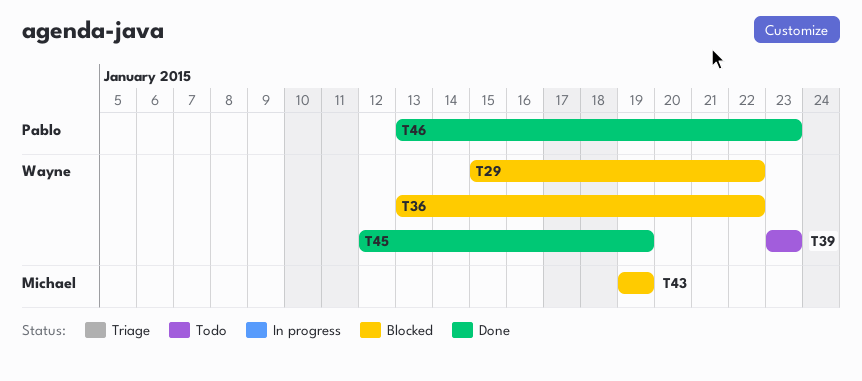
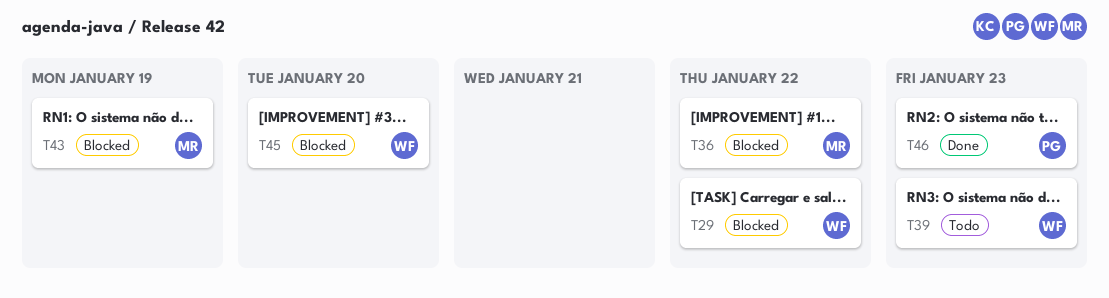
T36, owner: Wayne -> Michael
T45, status: Done -> Blocked
T45, due: Jan 19 -> Jan 20

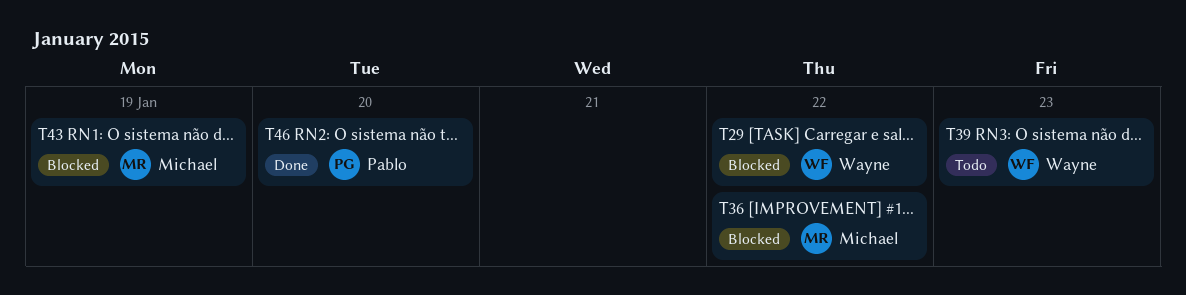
T45: present -> none
T46, due: Jan 23 -> Jan 20

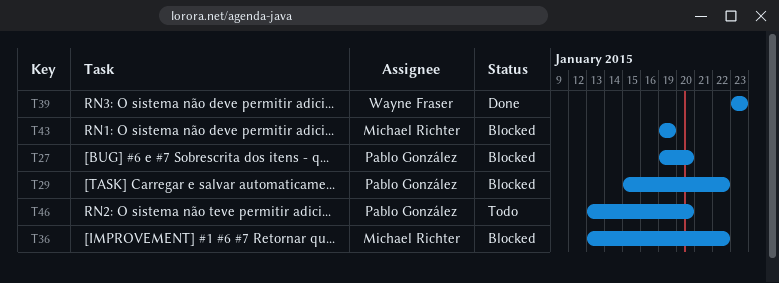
T27: none -> present
T29, owner: Wayne Fraser -> Pablo González
T39, status: Todo -> Done
T46, status: Done -> Todo

